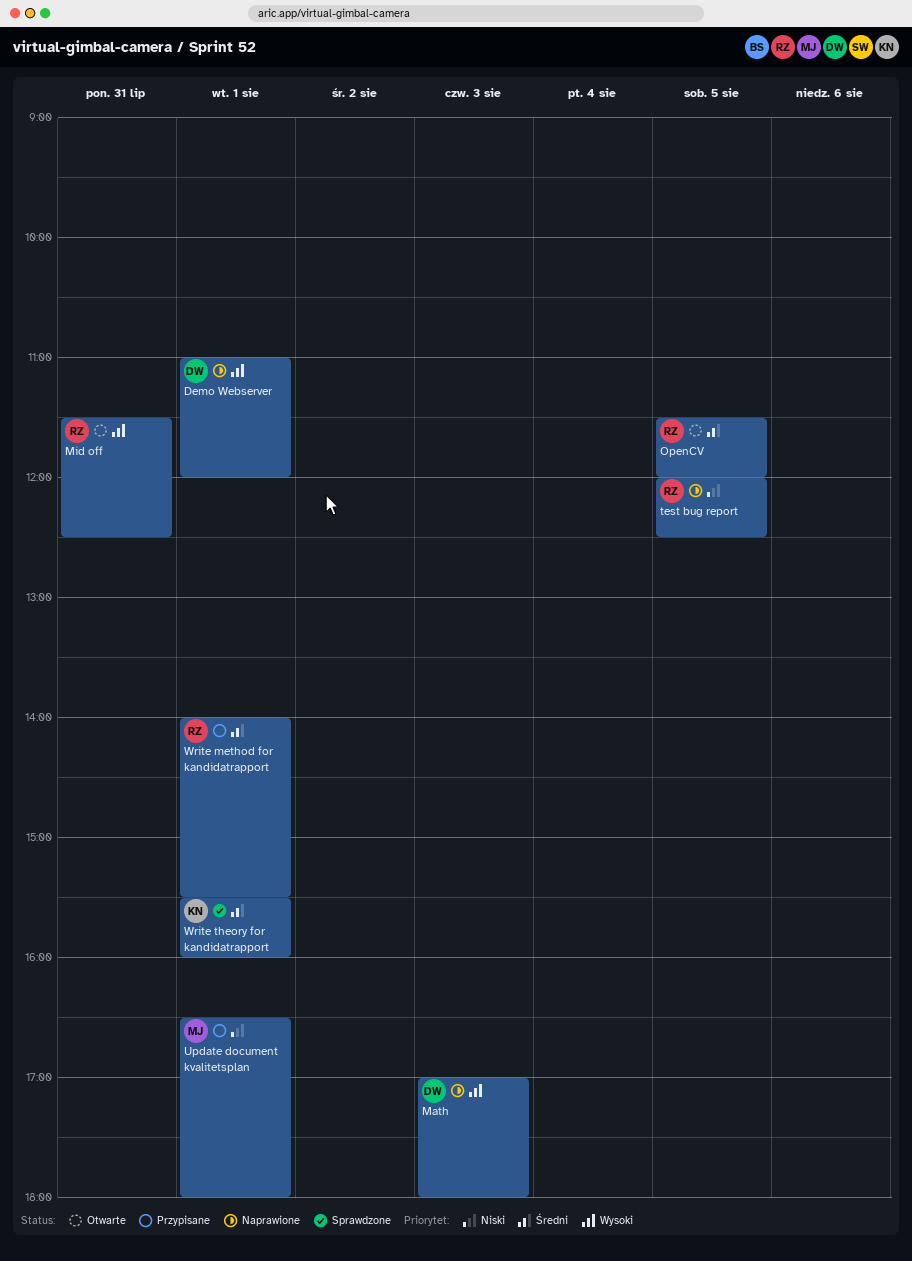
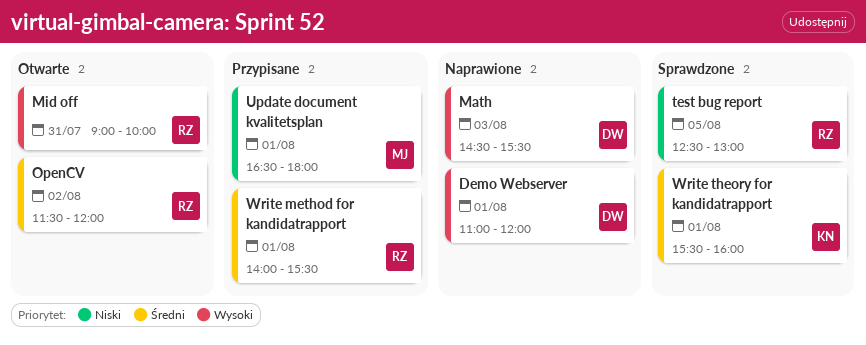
Math, begins: 17:00 -> 14:30
Math, ends: 18:00 -> 15:30
Mid off, begins: 11:30 -> 09:00
Mid off, ends: 12:30 -> 10:00
OpenCV, day: Aug 5 -> Aug 2
test bug report, status: Naprawione -> Sprawdzone
test bug report, begins: 12:00 -> 12:30
test bug report, ends: 12:30 -> 13:00

